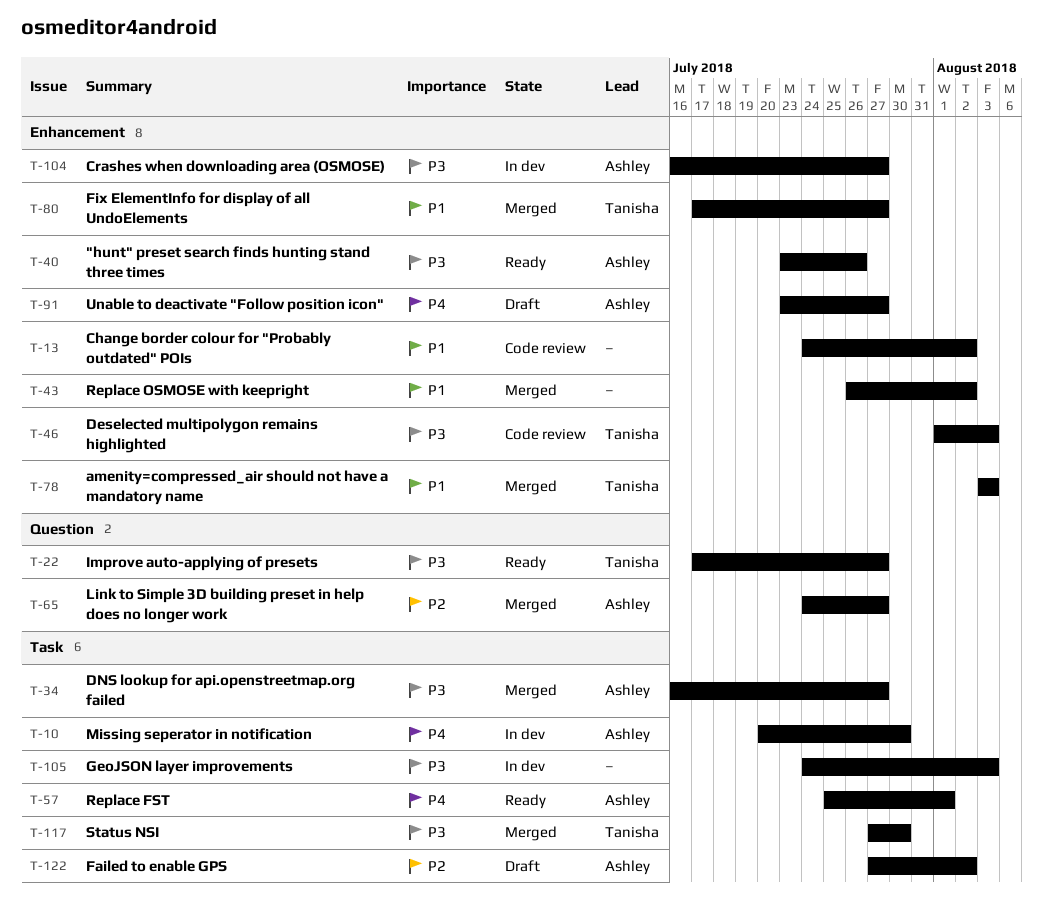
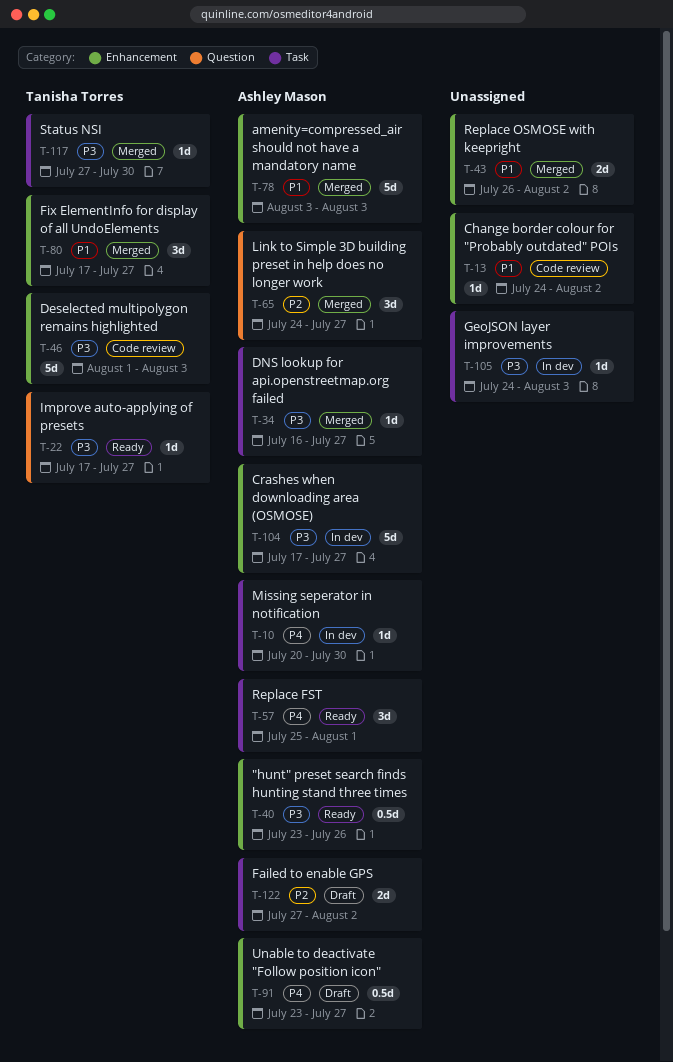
T-78, owner: Tanisha Torres -> Ashley Mason
T-104, start: Jul 16 -> Jul 17

